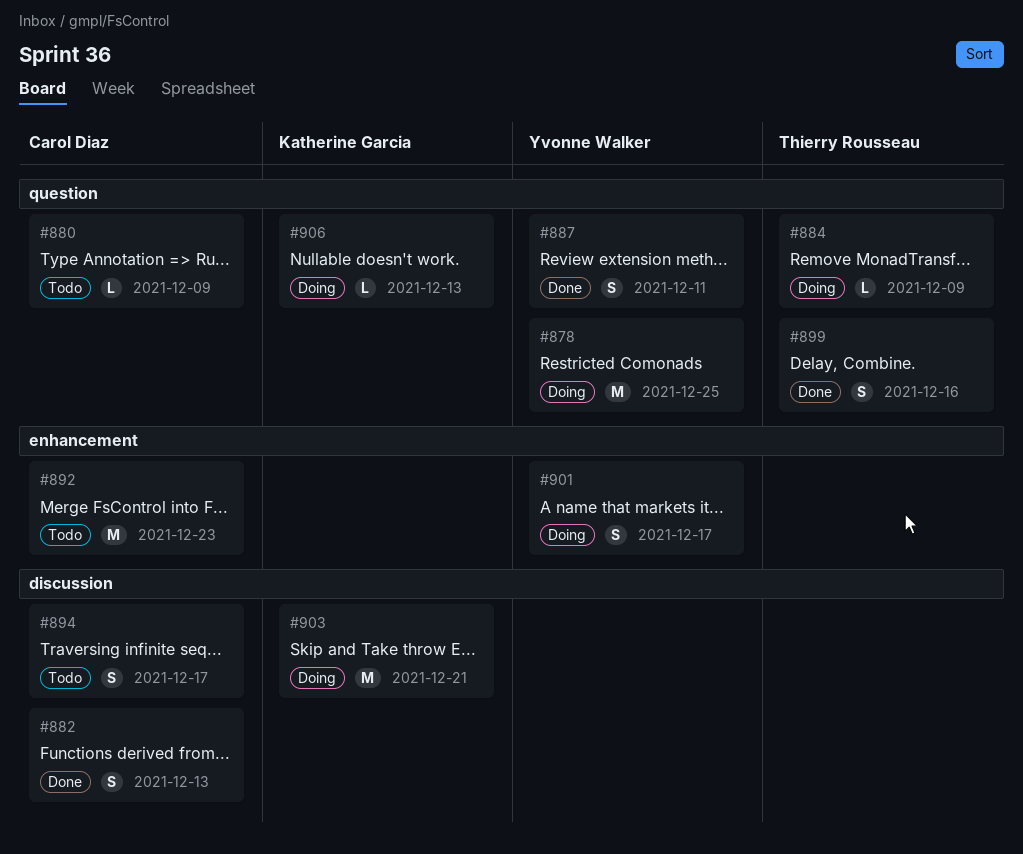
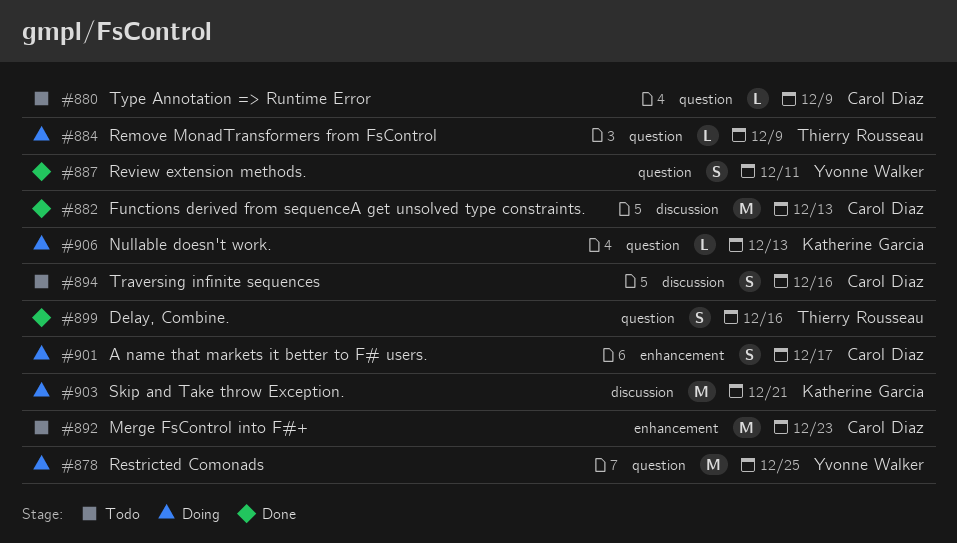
#882, estimate: S -> M
#894, due: Dec 17 -> Dec 16
#901, owner: Yvonne Walker -> Carol Diaz

